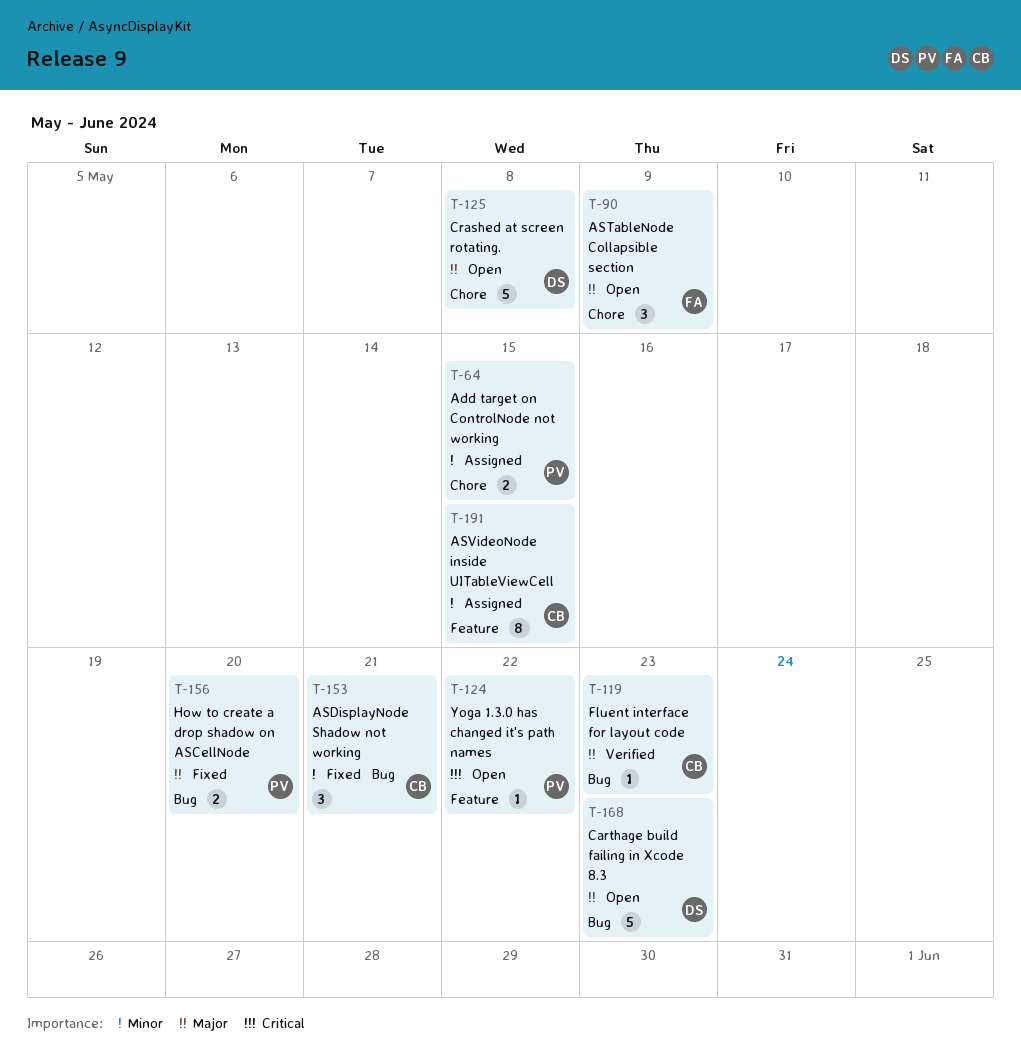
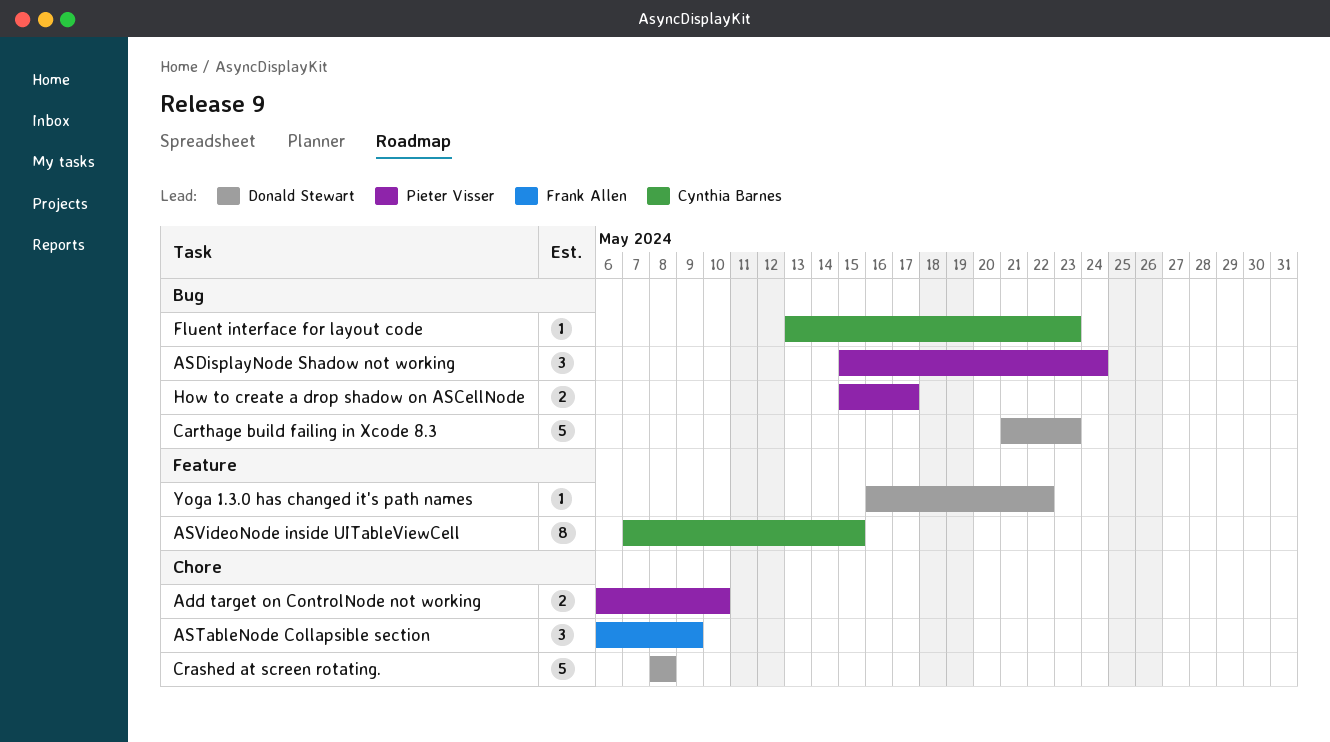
Add target on ControlNode not working, due: May 15 -> May 10
ASDisplayNode Shadow not working, owner: Cynthia Barnes -> Pieter Visser
ASDisplayNode Shadow not working, due: May 21 -> May 24
How to create a drop shadow on ASCellNode, due: May 20 -> May 17
Yoga 1.3.0 has changed it's path names, owner: Pieter Visser -> Donald Stewart

